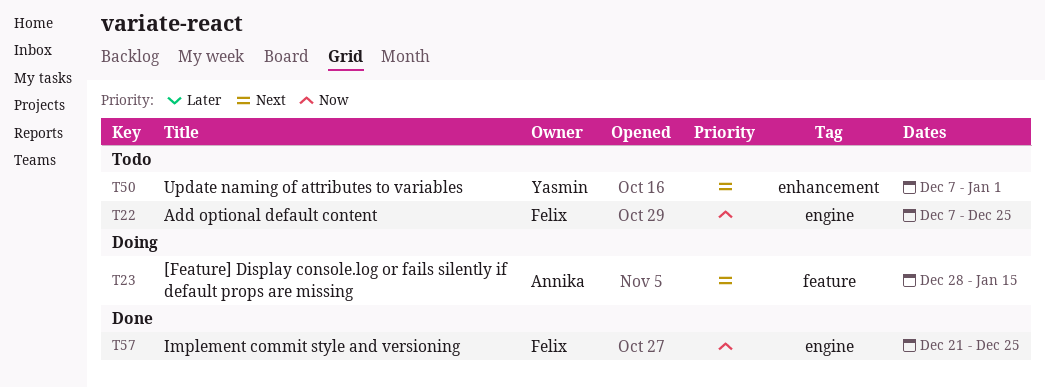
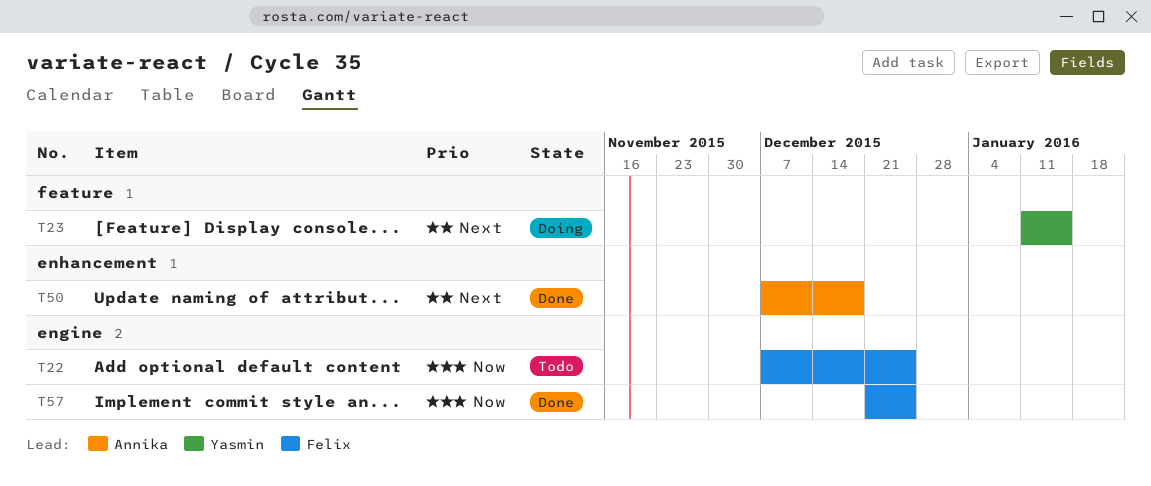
T23, owner: Annika -> Yasmin
T23, start: Dec 28 -> Jan 11
T50, status: Todo -> Done
T50, owner: Yasmin -> Annika
T50, due: Jan 1 -> Dec 18

